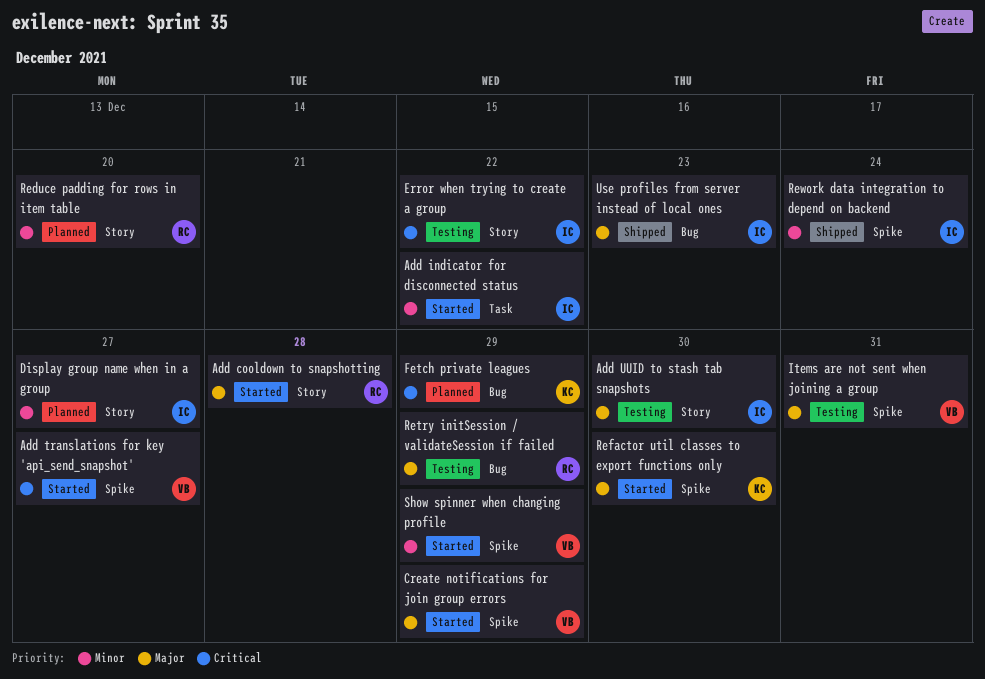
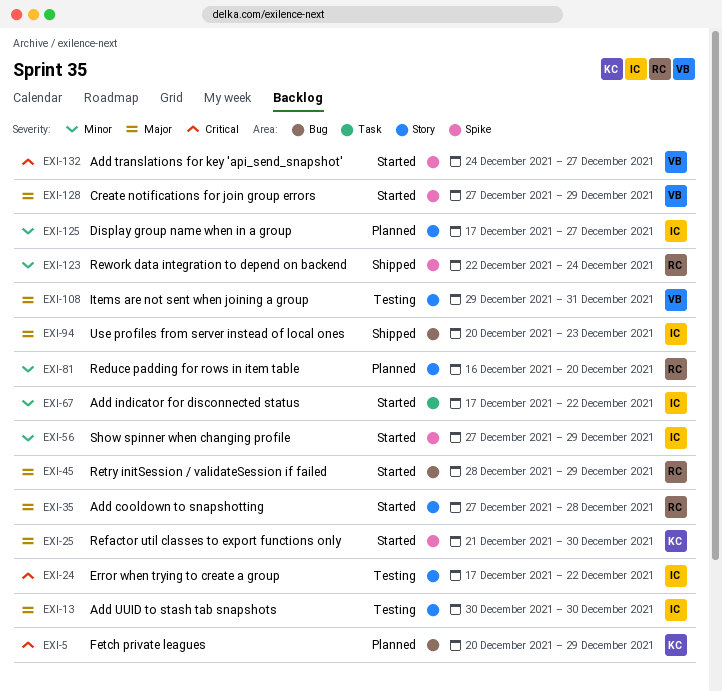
Items are not sent when joining a group, label: Spike -> Story
Retry initSession / validateSession if failed, status: Testing -> Started
Rework data integration to depend on backend, owner: IC -> RC
Show spinner when changing profile, owner: VB -> IC

